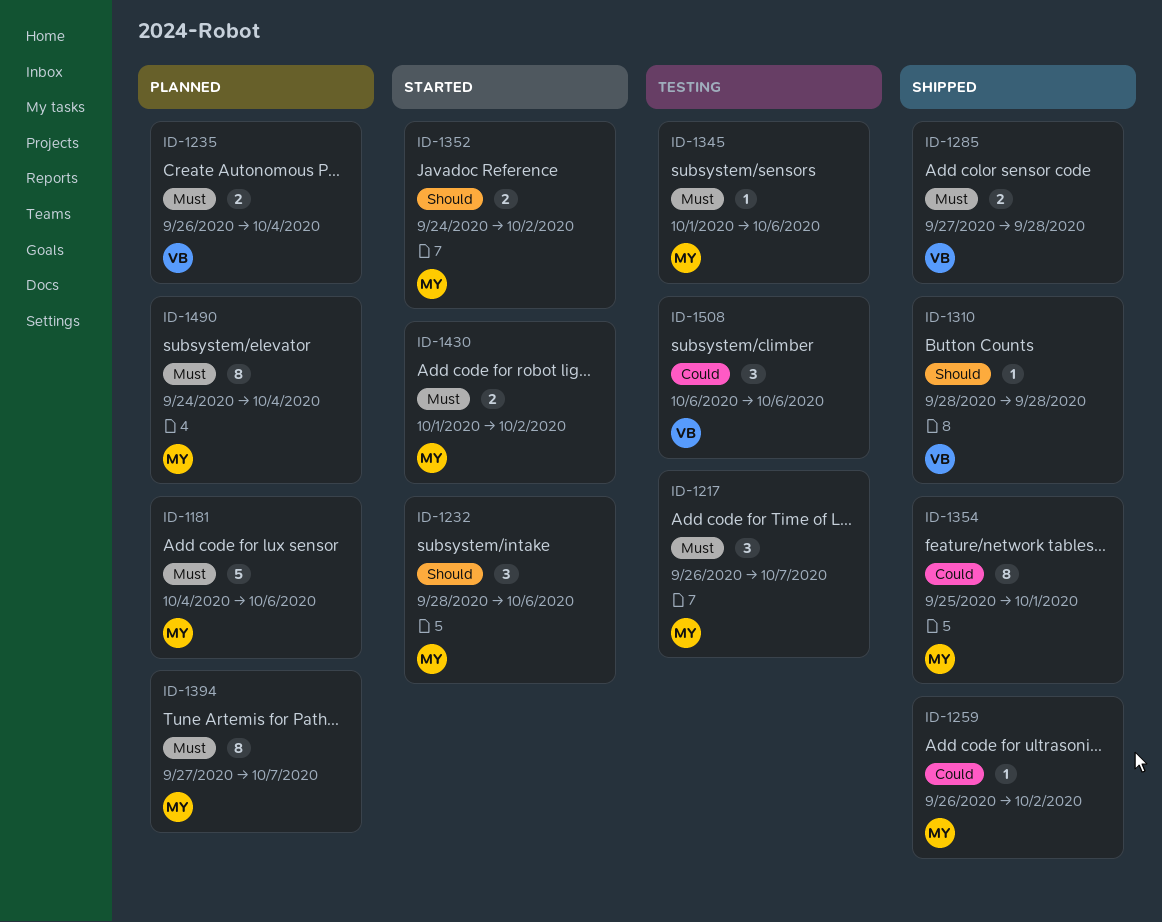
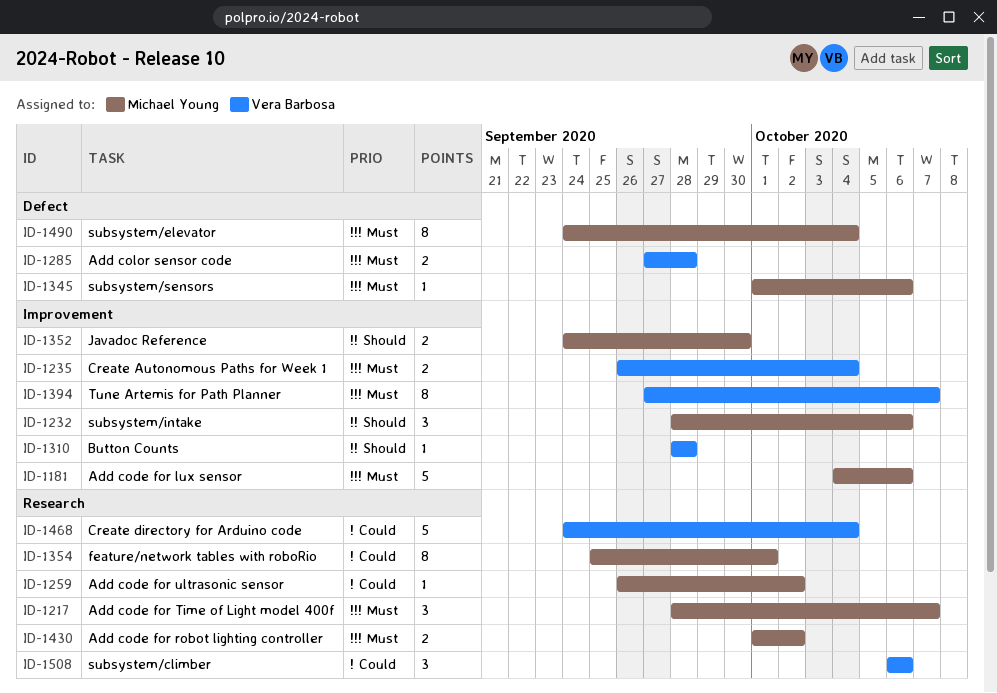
ID-1217, start: Sep 26 -> Sep 28
ID-1352, due: Oct 2 -> Sep 30
ID-1394, owner: Michael Young -> Vera Barbosa
ID-1468: none -> present

